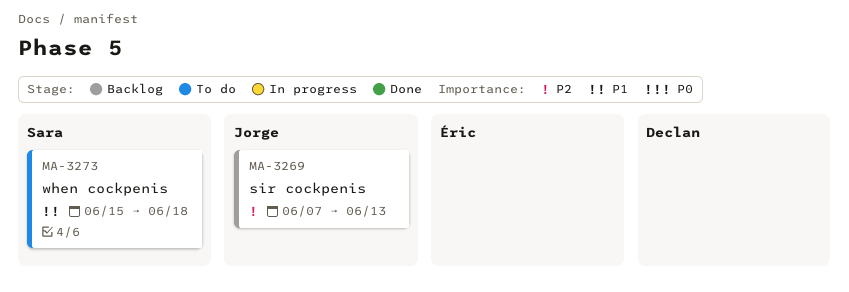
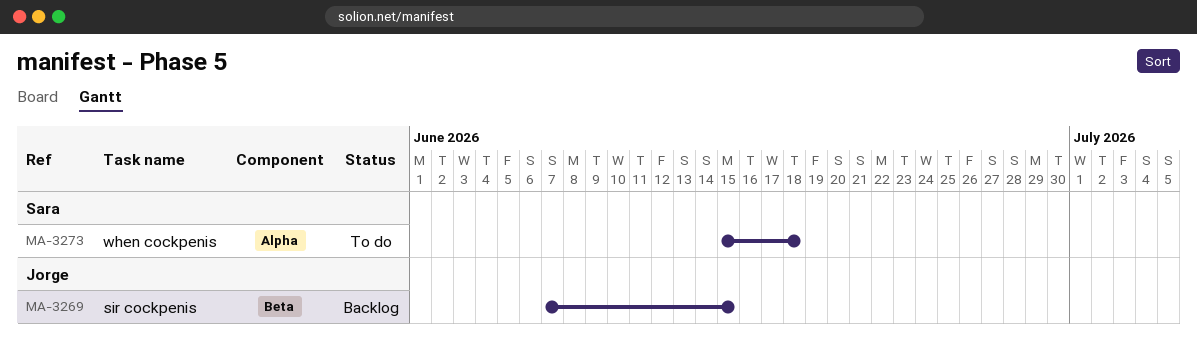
MA-3269, due: Jun 13 -> Jun 15

